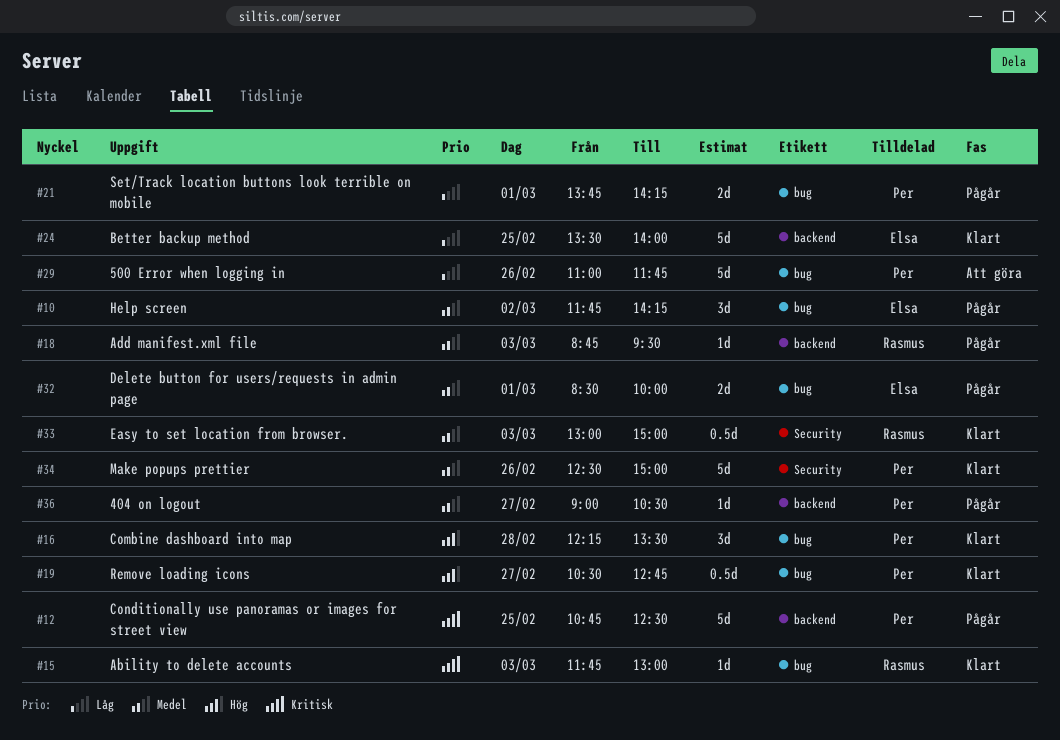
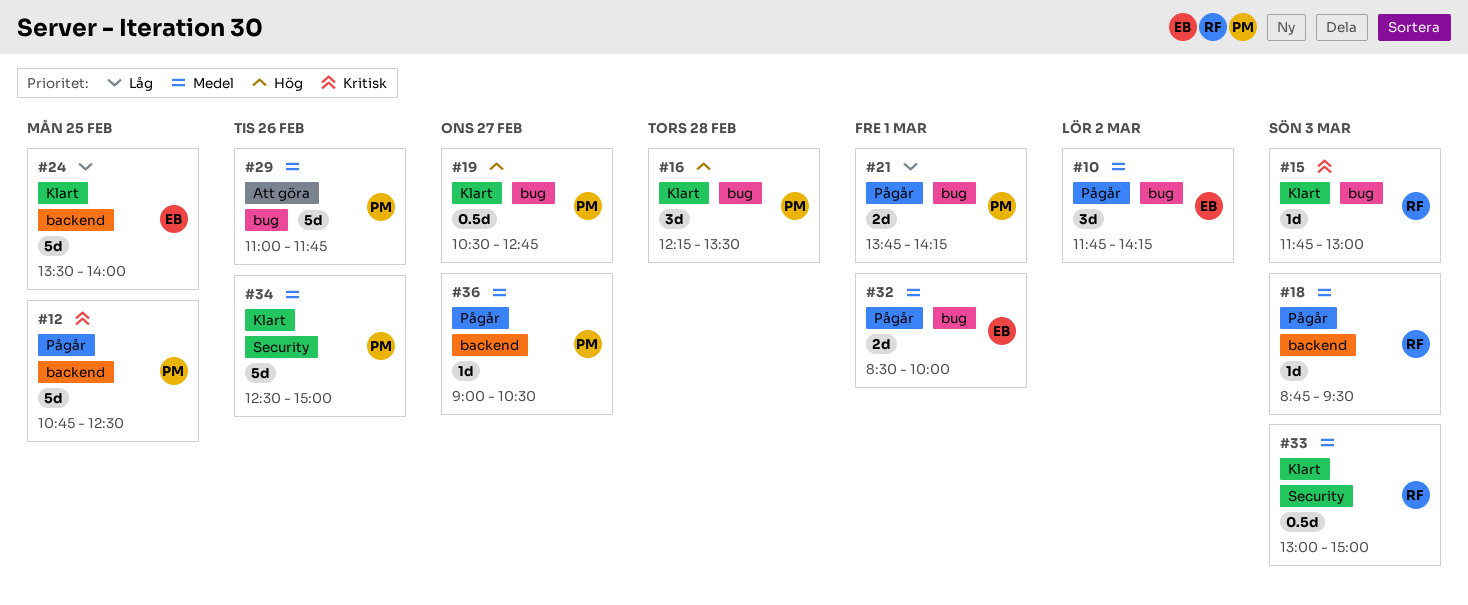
#29, priority: Låg -> Medel

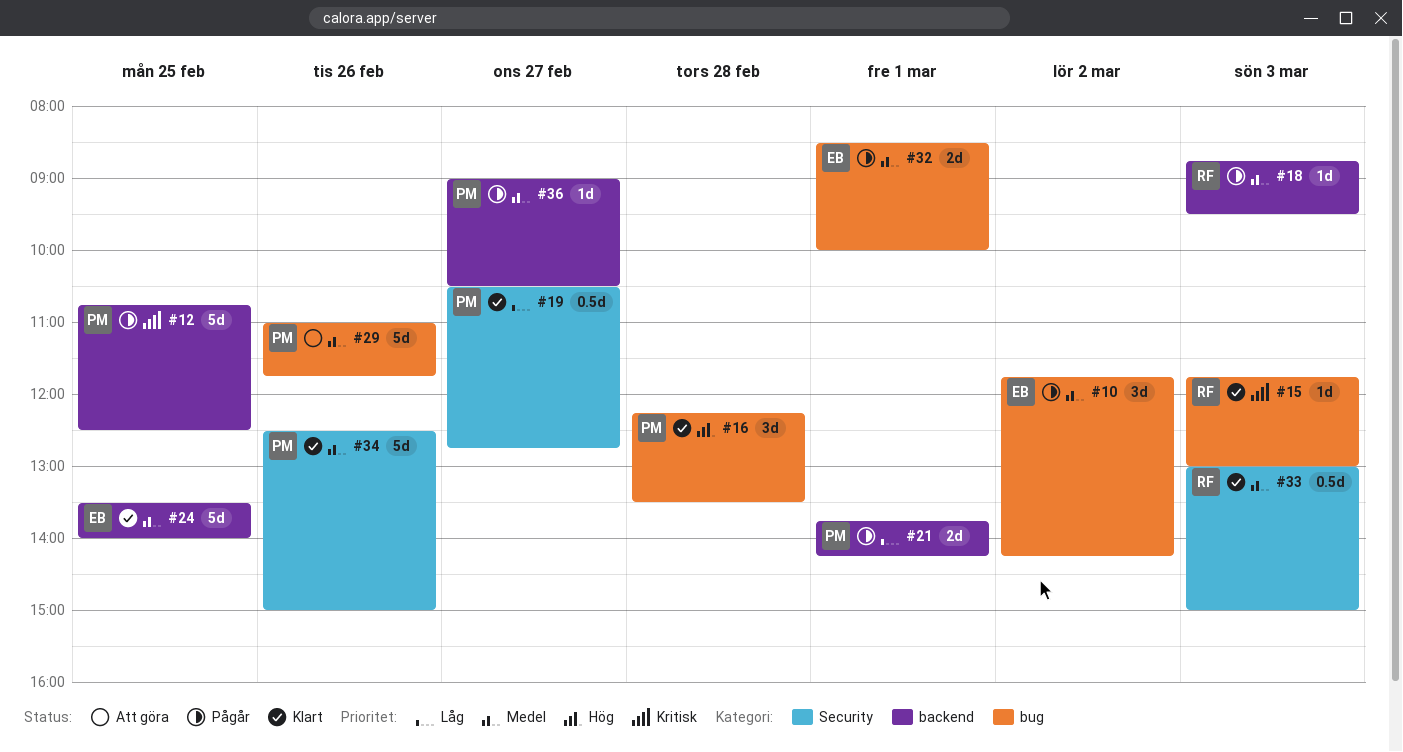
#19, priority: Hög -> Låg
#19, label: bug -> Security
#21, label: bug -> backend
#24, priority: Låg -> Medel

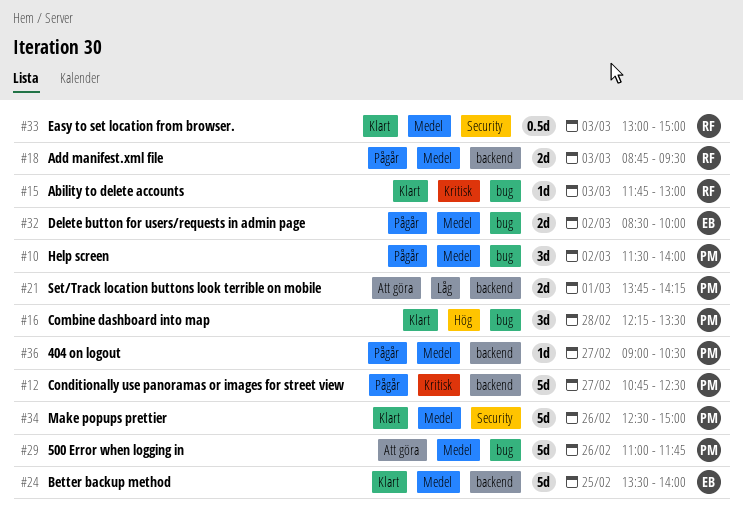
#10, owner: EB -> PM
#10, begins: 11:45 -> 11:30
#10, ends: 14:15 -> 14:00
#12, day: Feb 25 -> Feb 27
#18, estimate: 1d -> 2d
#19: present -> none
#21, status: Pågår -> Att göra
#32, day: Mar 1 -> Mar 2

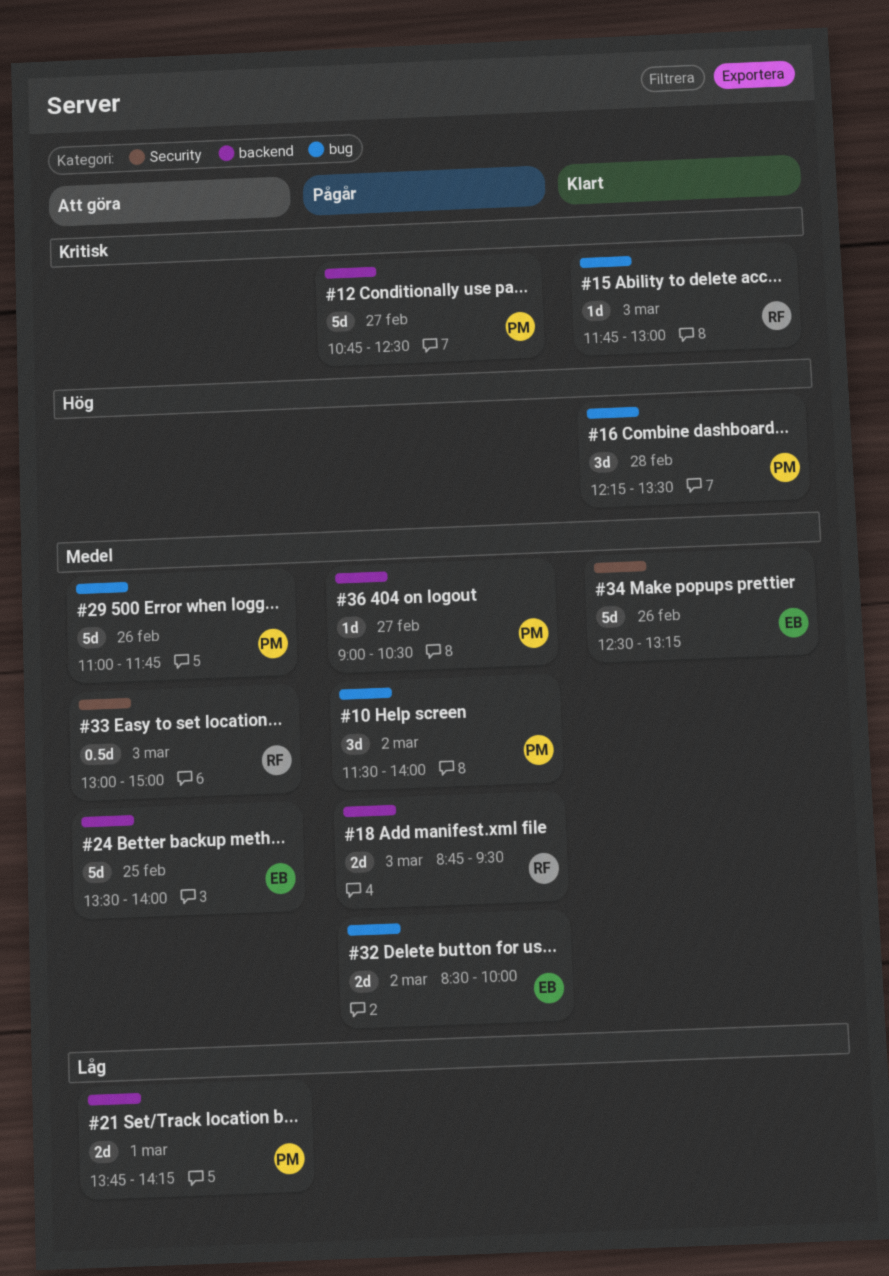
#24, status: Klart -> Att göra
#33, status: Klart -> Att göra
#34, owner: PM -> EB
#34, ends: 15:00 -> 13:15

